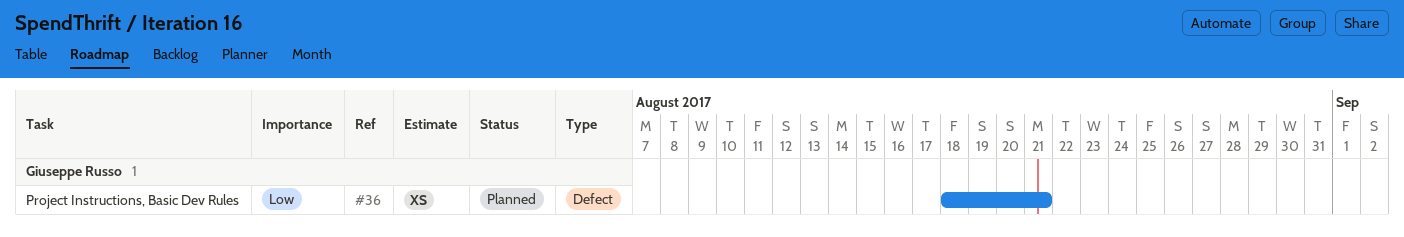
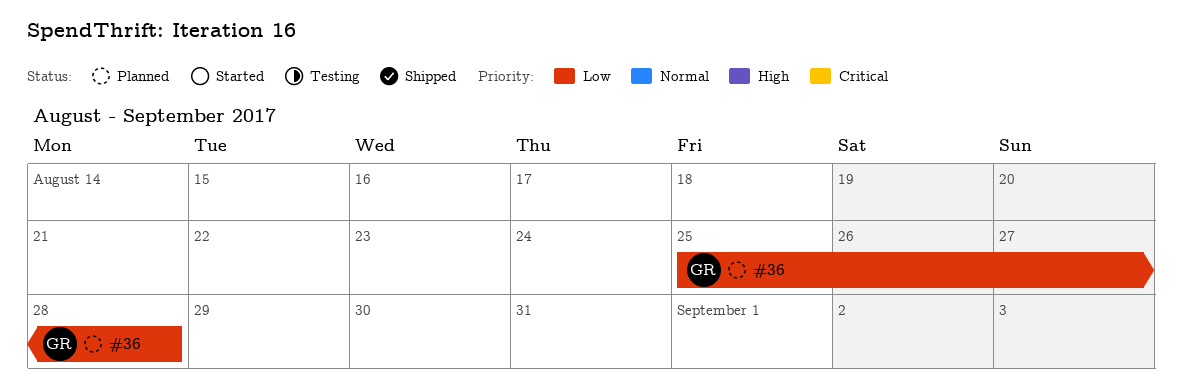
#36, start: Aug 18 -> Aug 25
#36, due: Aug 21 -> Aug 28

